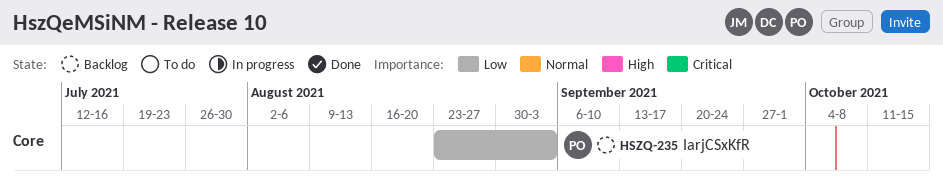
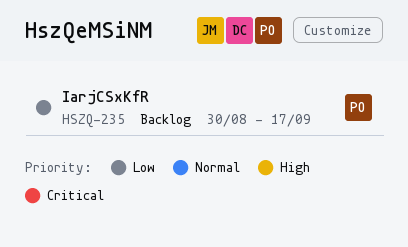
HSZQ-235, start: Aug 23 -> Aug 30
HSZQ-235, due: Sep 3 -> Sep 17

